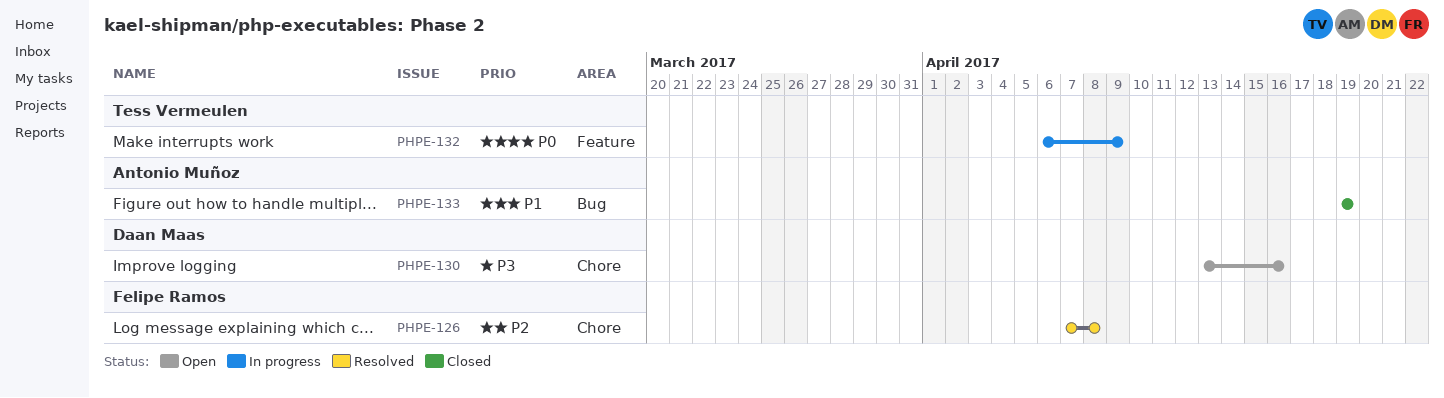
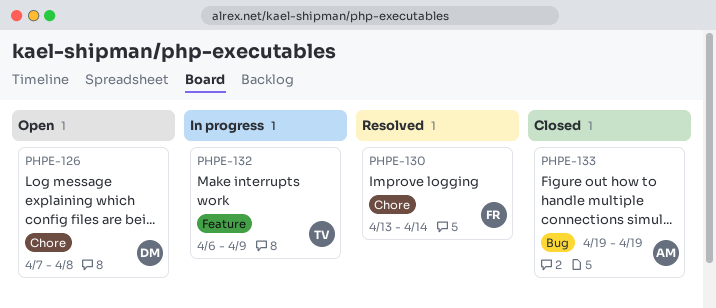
PHPE-126, status: Resolved -> Open
PHPE-126, owner: Felipe Ramos -> Daan Maas
PHPE-130, status: Open -> Resolved
PHPE-130, owner: Daan Maas -> Felipe Ramos
PHPE-130, due: Apr 16 -> Apr 14

